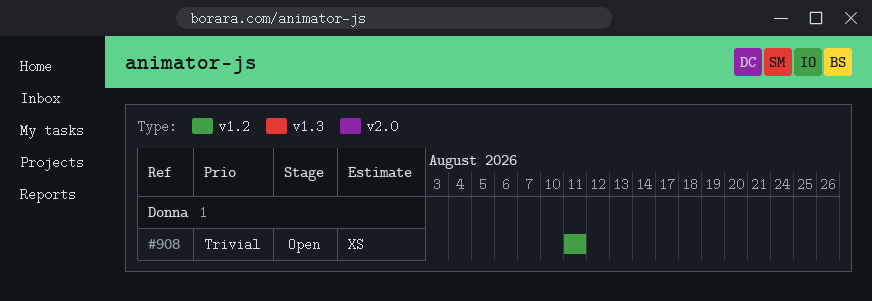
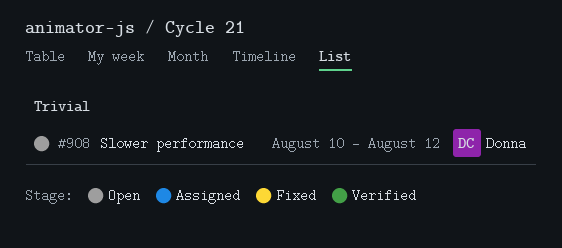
#908, start: Aug 11 -> Aug 10
#908, due: Aug 11 -> Aug 12

